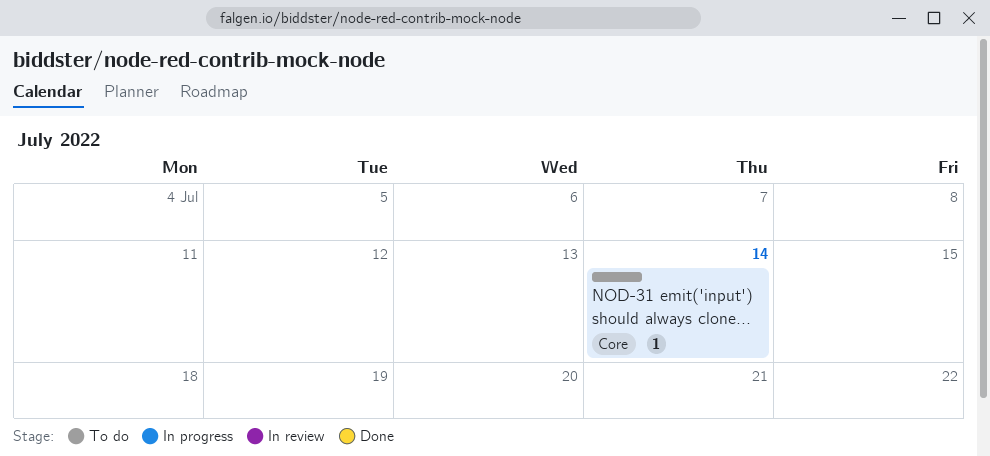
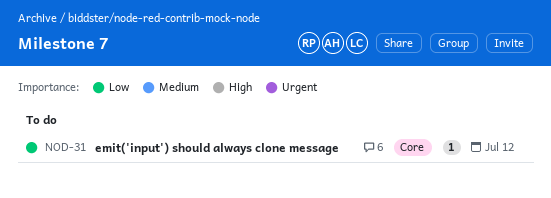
NOD-31, due: Jul 14 -> Jul 12

